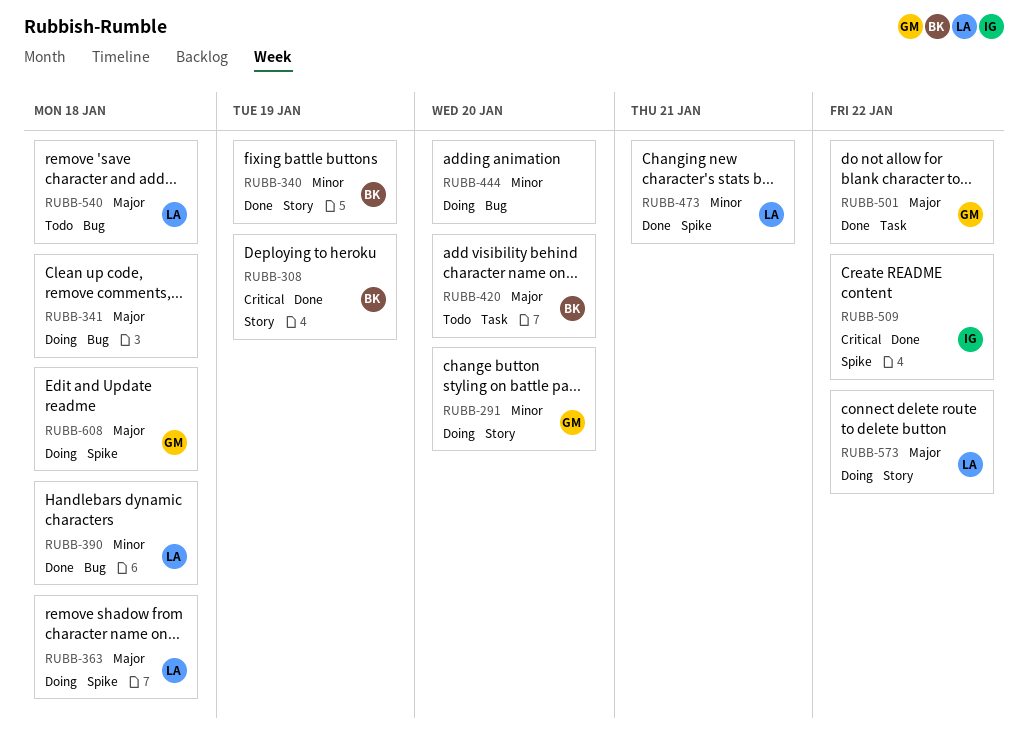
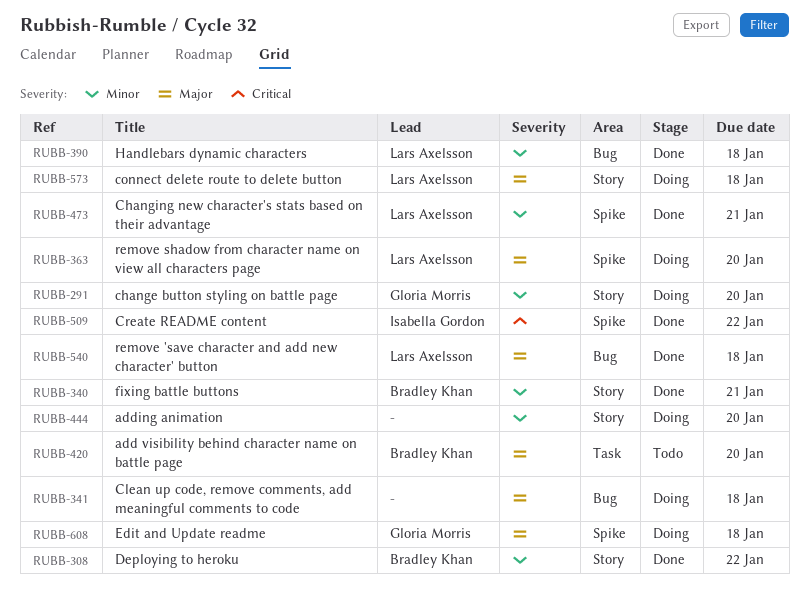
RUBB-308, priority: Critical -> Minor
RUBB-308, due: Jan 19 -> Jan 22
RUBB-340, due: Jan 19 -> Jan 21
RUBB-363, due: Jan 18 -> Jan 20
RUBB-444, label: Bug -> Story
RUBB-501: present -> none
RUBB-540, status: Todo -> Done
RUBB-573, due: Jan 22 -> Jan 18

